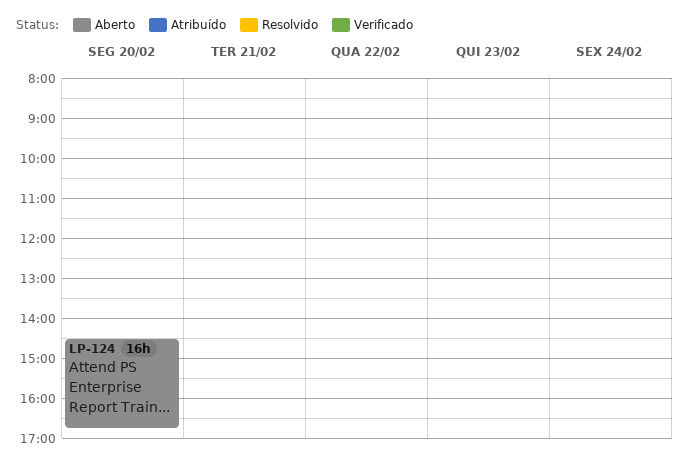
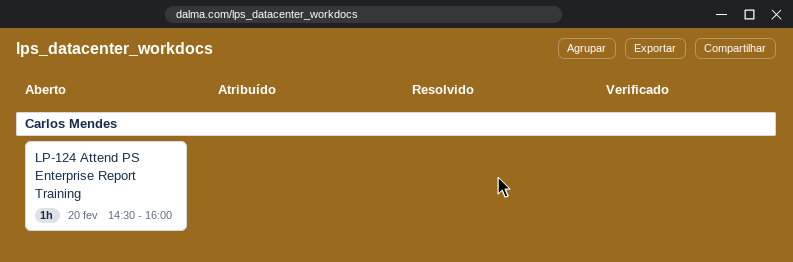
LP-124, estimate: 16h -> 1h
LP-124, ends: 16:45 -> 16:00

